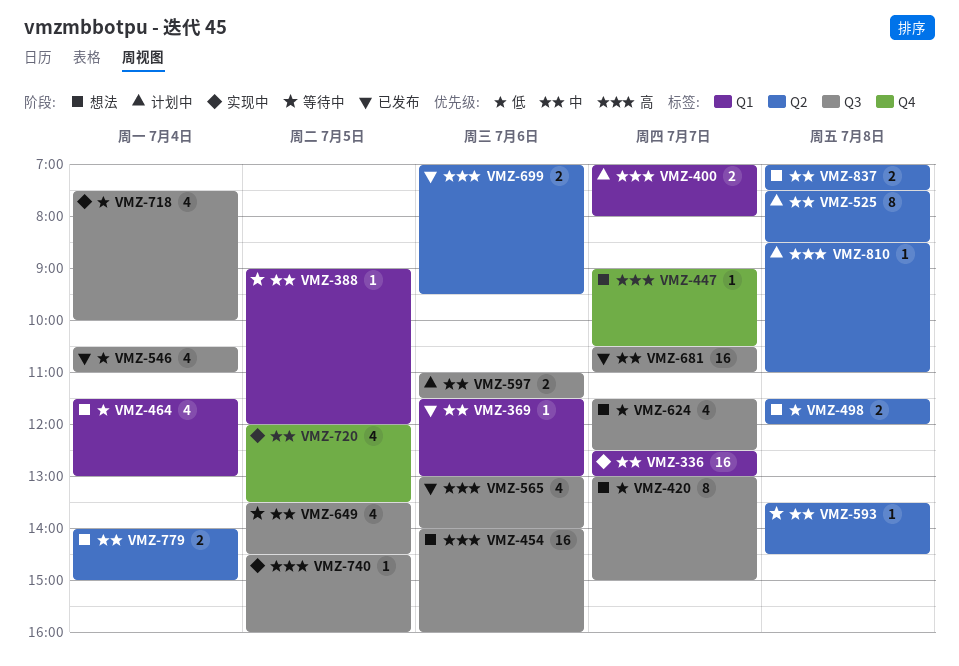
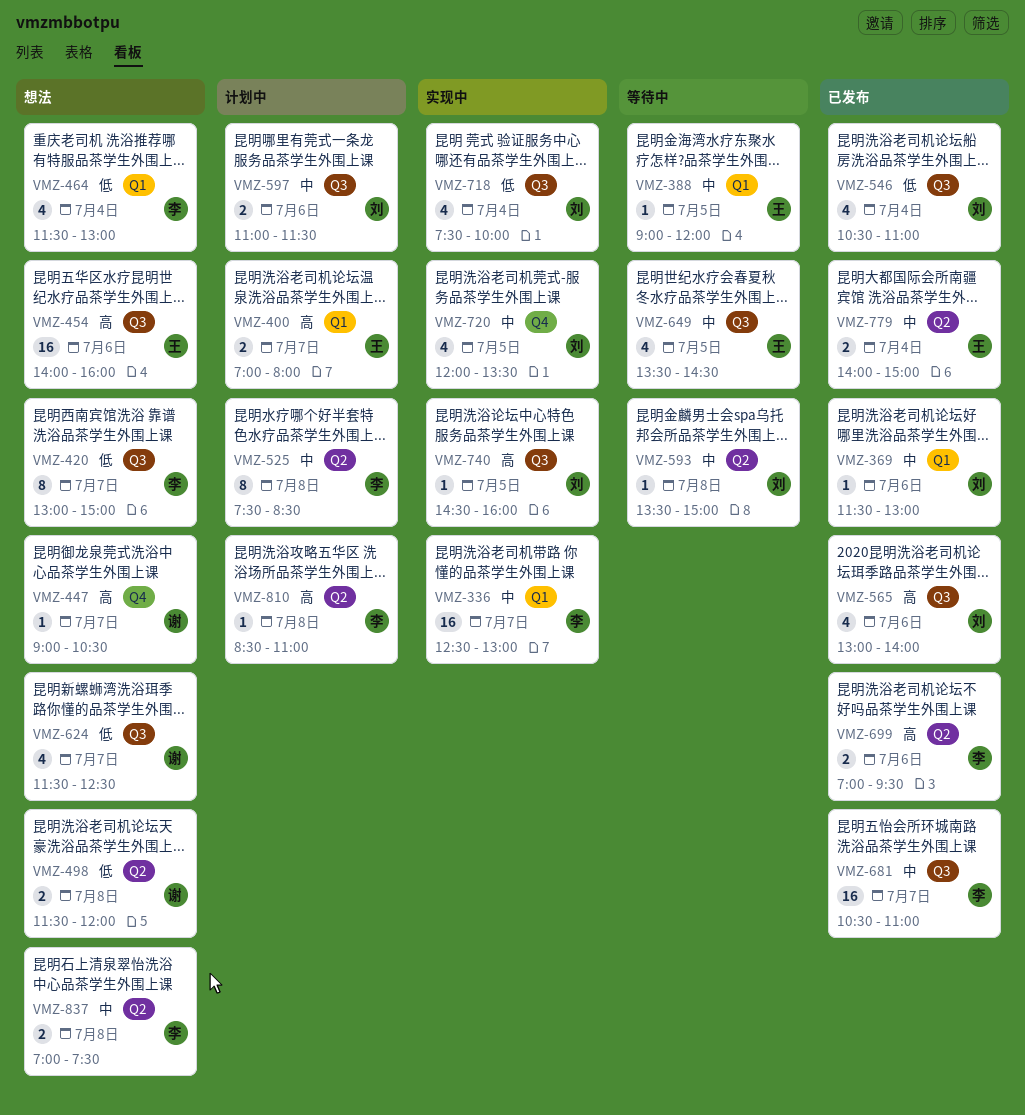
VMZ-593, ends: 14:30 -> 15:00
VMZ-779, status: 想法 -> 已发布

